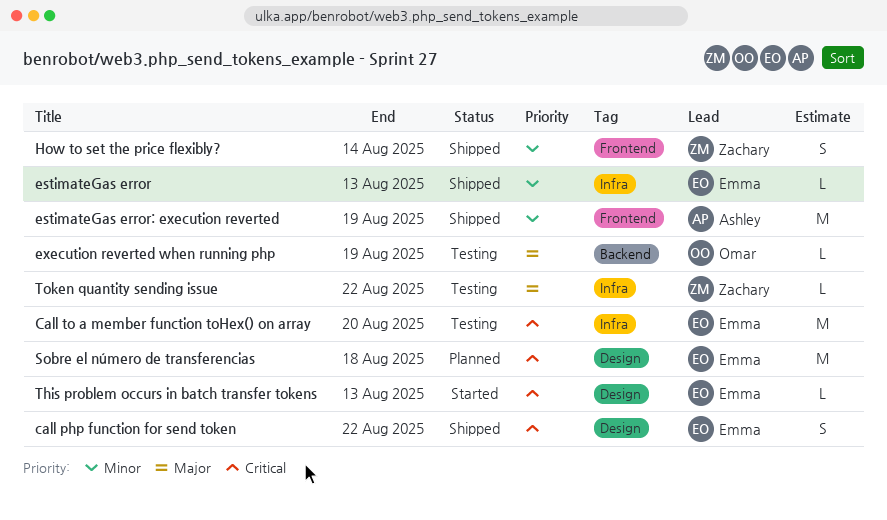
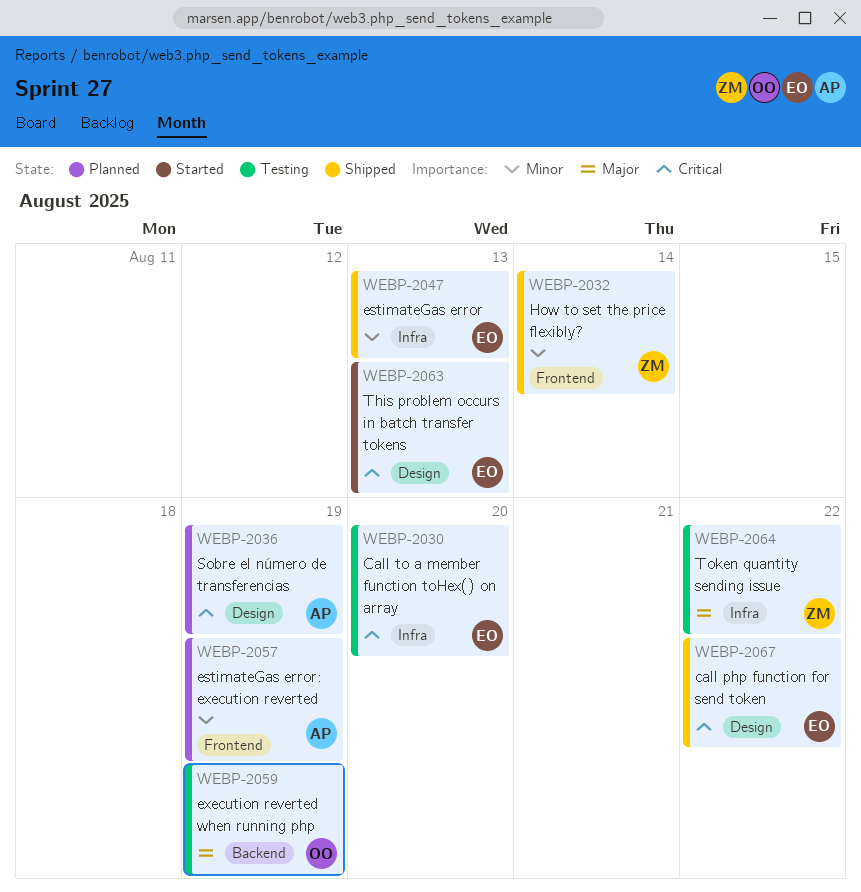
estimateGas error: execution reverted, status: Shipped -> Planned
Sobre el número de transferencias, owner: Emma -> Ashley
Sobre el número de transferencias, due: Aug 18 -> Aug 19

